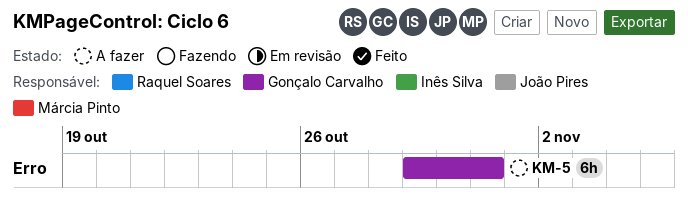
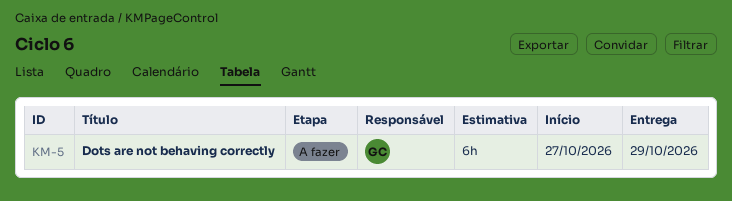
KM-5, start: Oct 29 -> Oct 27
KM-5, due: Oct 31 -> Oct 29

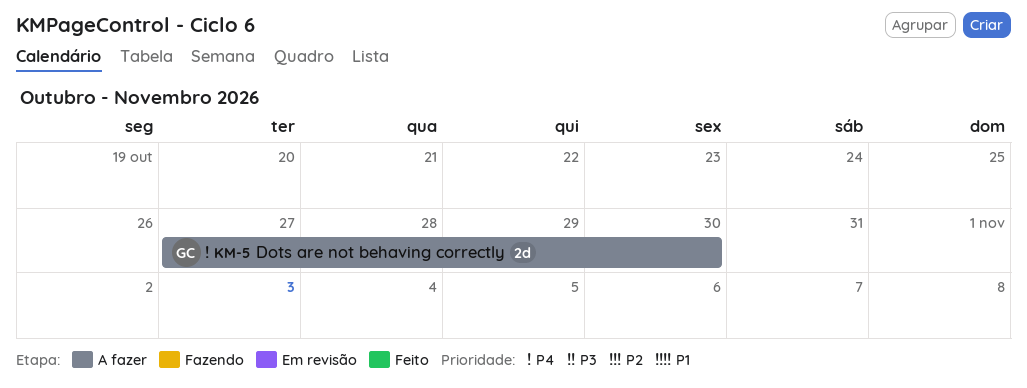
KM-5, estimate: 6h -> 2d
KM-5, due: Oct 29 -> Oct 30

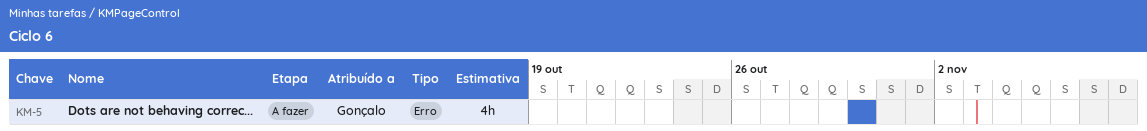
KM-5, estimate: 2d -> 4h
KM-5, start: Oct 27 -> Oct 30

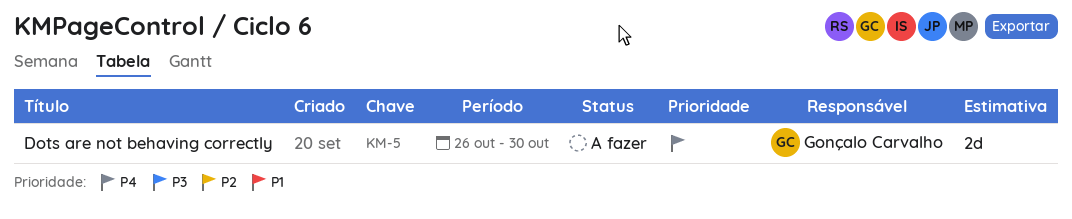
KM-5, estimate: 4h -> 2d
KM-5, start: Oct 30 -> Oct 26

